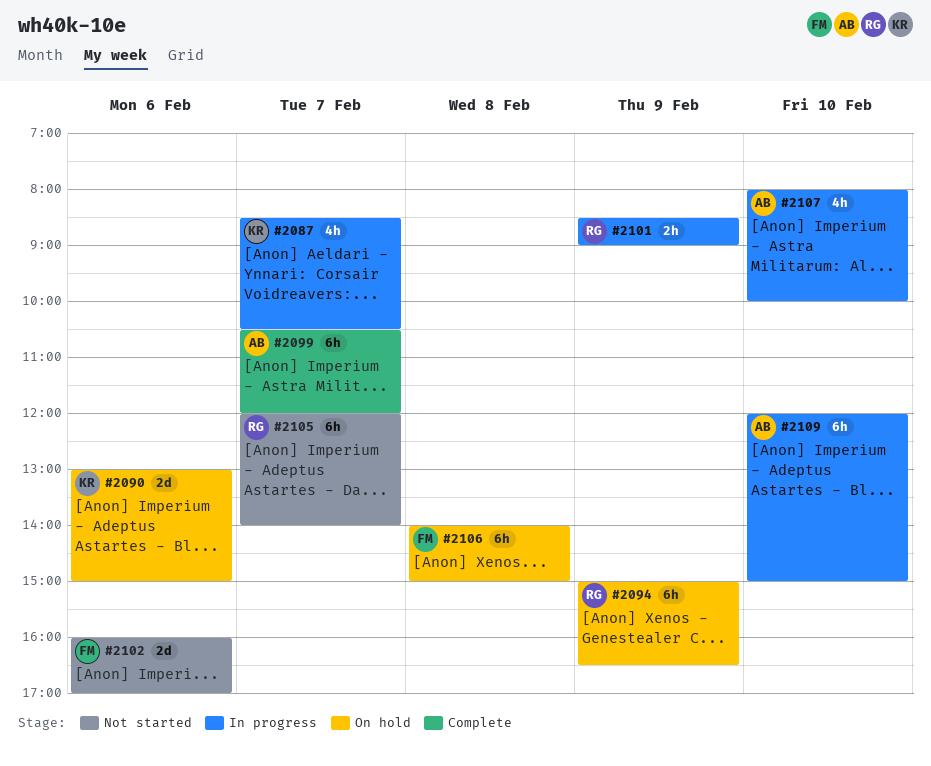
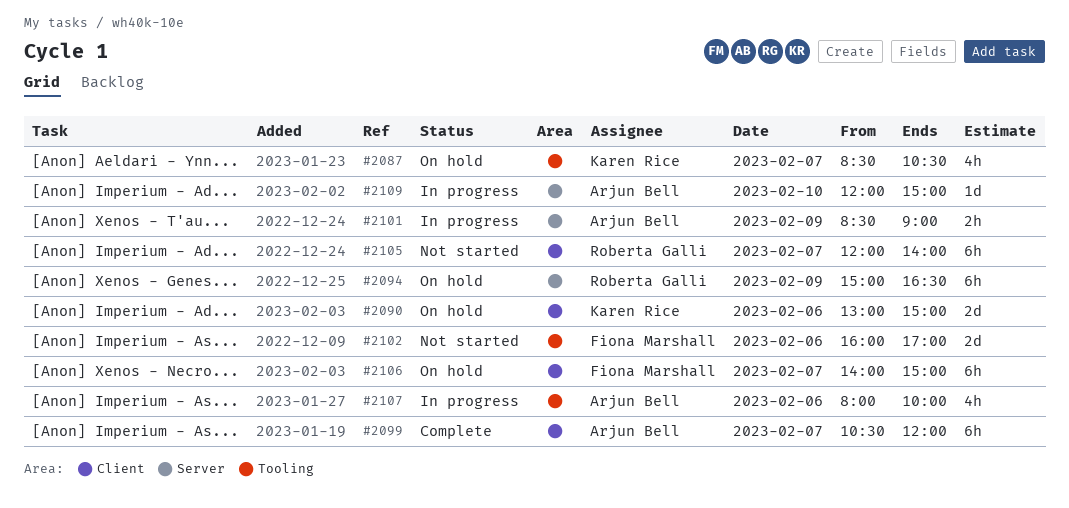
#2087, status: In progress -> On hold
#2101, owner: Roberta Galli -> Arjun Bell
#2106, day: Feb 8 -> Feb 7
#2107, day: Feb 10 -> Feb 6
#2109, estimate: 6h -> 1d

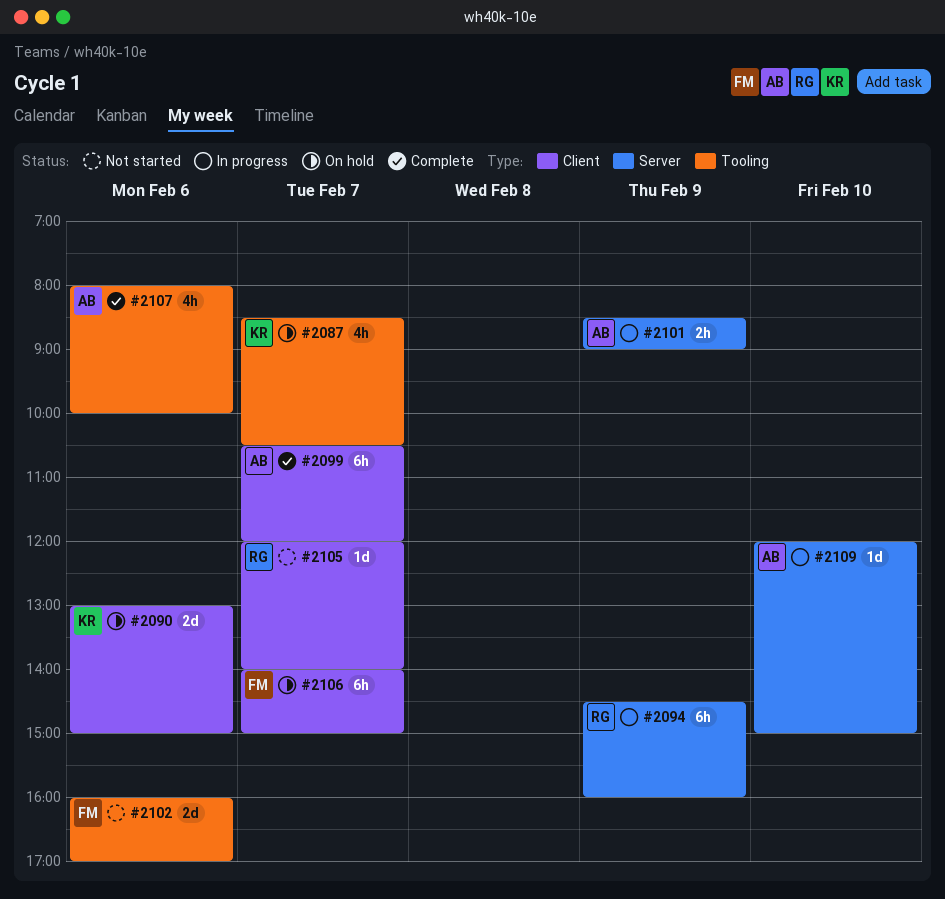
#2094, status: On hold -> In progress
#2094, begins: 15:00 -> 14:30
#2094, ends: 16:30 -> 16:00
#2105, estimate: 6h -> 1d
#2107, status: In progress -> Complete

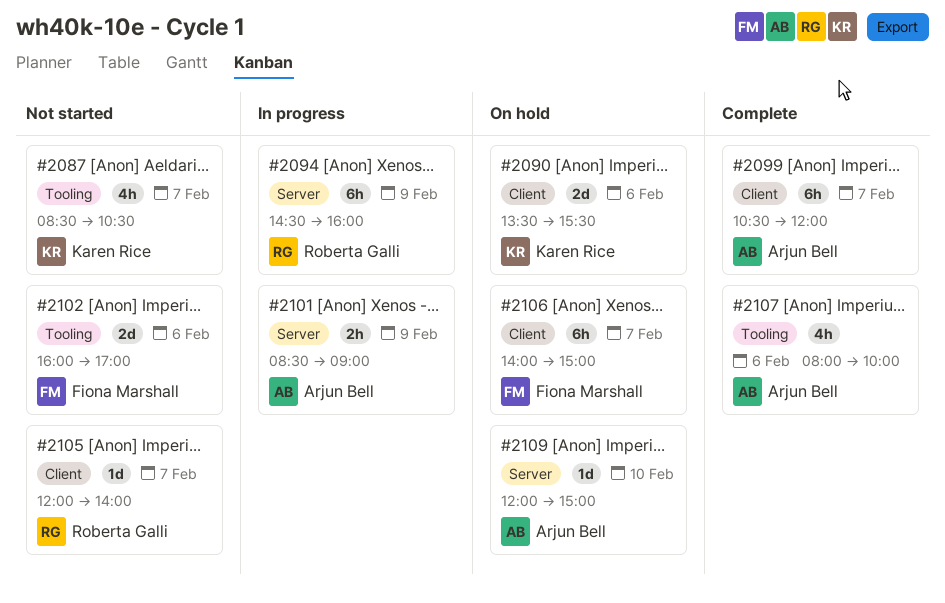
#2087, status: On hold -> Not started
#2090, begins: 13:00 -> 13:30
#2090, ends: 15:00 -> 15:30
#2109, status: In progress -> On hold

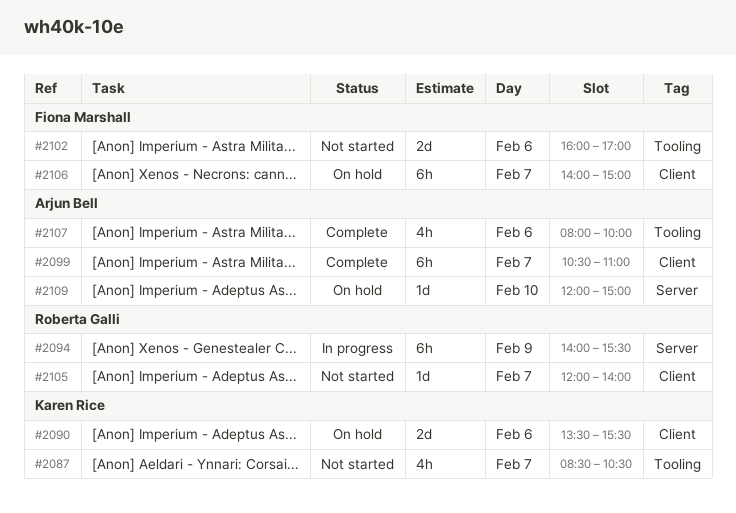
#2094, begins: 14:30 -> 14:00
#2094, ends: 16:00 -> 15:30
#2099, ends: 12:00 -> 11:00
#2101: present -> none

